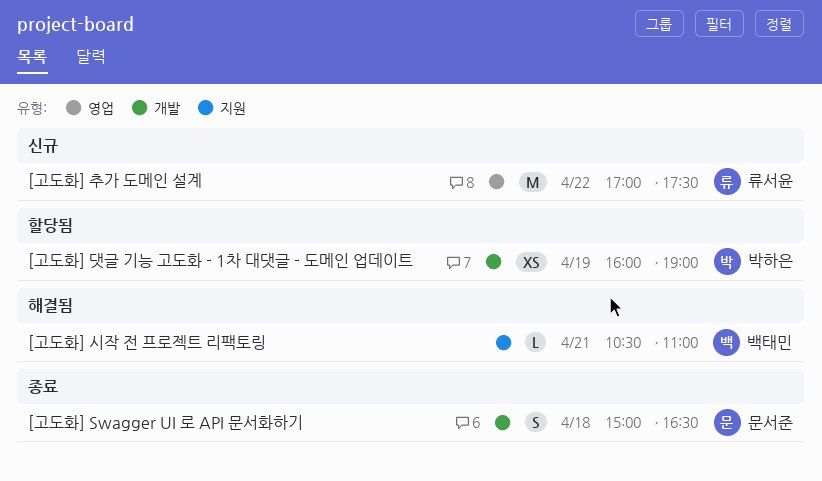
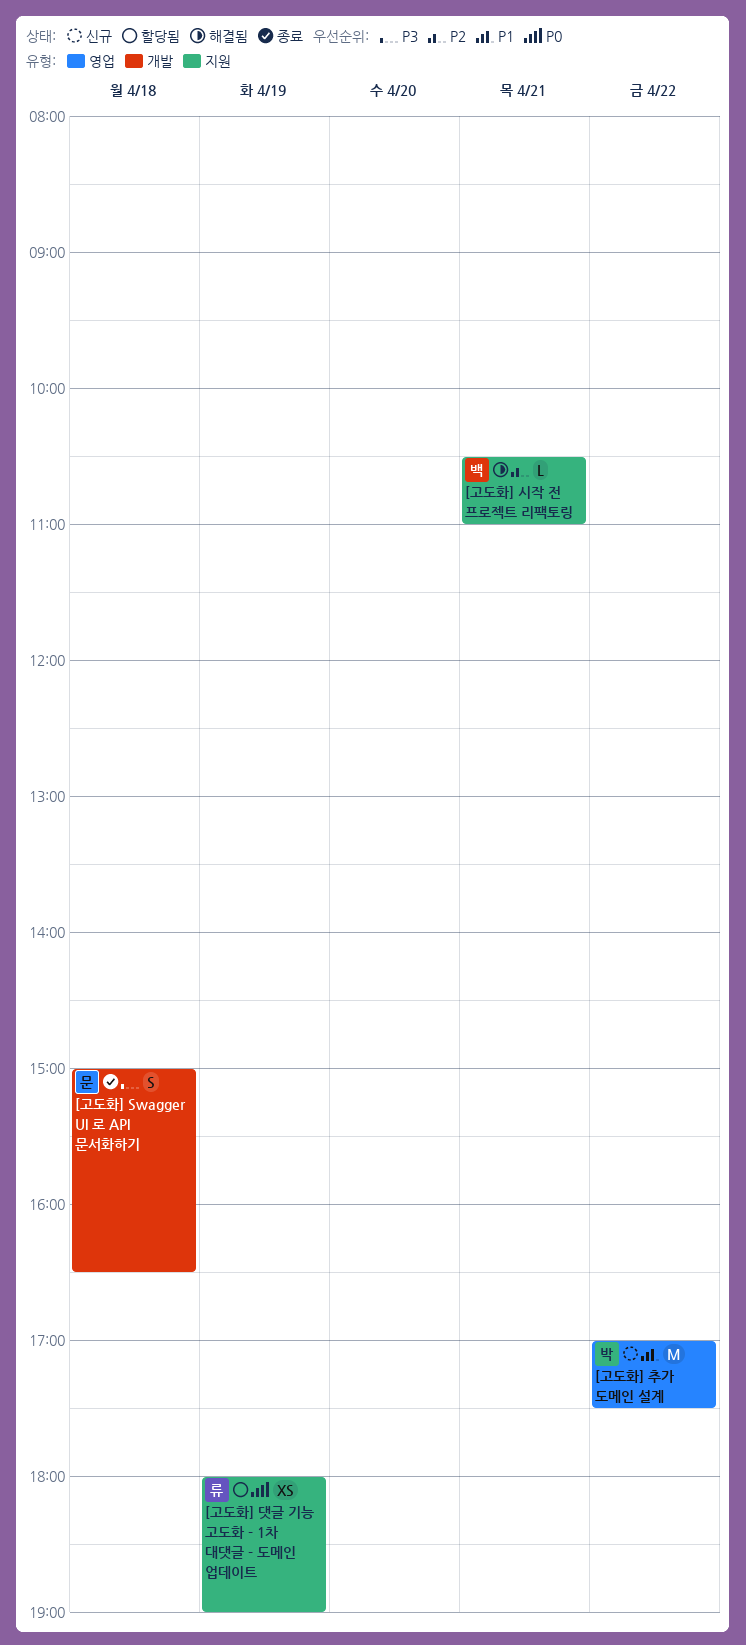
[고도화] 댓글 기능 고도화 - 1차 대댓글 - 도메인 업데이트, owner: 박하은 -> 류서윤
[고도화] 댓글 기능 고도화 - 1차 대댓글 - 도메인 업데이트, label: 개발 -> 지원
[고도화] 댓글 기능 고도화 - 1차 대댓글 - 도메인 업데이트, begins: 16:00 -> 18:00
[고도화] 추가 도메인 설계, owner: 류서윤 -> 박하은

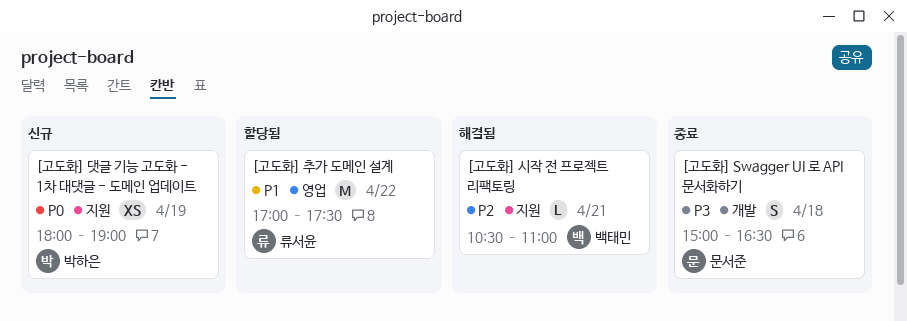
[고도화] 댓글 기능 고도화 - 1차 대댓글 - 도메인 업데이트, status: 할당됨 -> 신규
[고도화] 댓글 기능 고도화 - 1차 대댓글 - 도메인 업데이트, owner: 류서윤 -> 박하은
[고도화] 추가 도메인 설계, status: 신규 -> 할당됨
[고도화] 추가 도메인 설계, owner: 박하은 -> 류서윤

